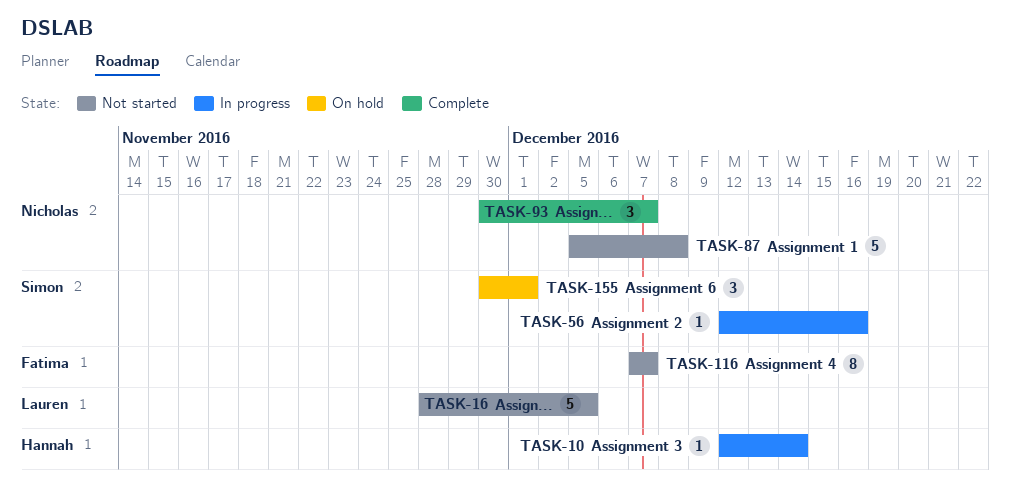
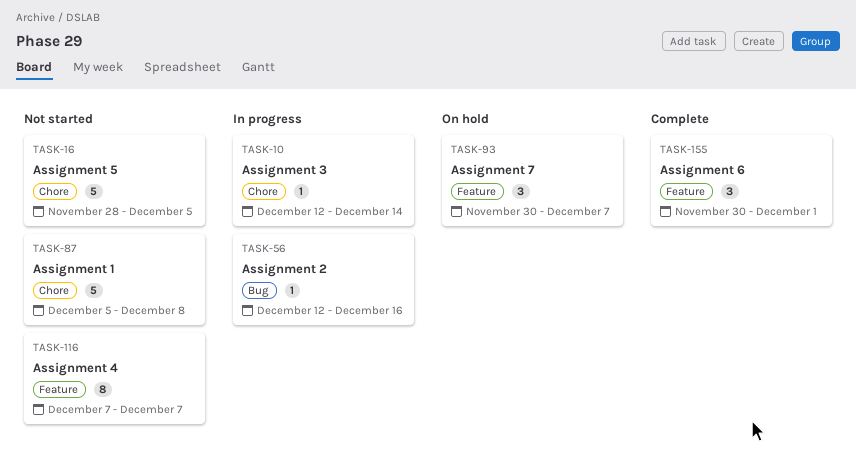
TASK-93, status: Complete -> On hold
TASK-155, status: On hold -> Complete

